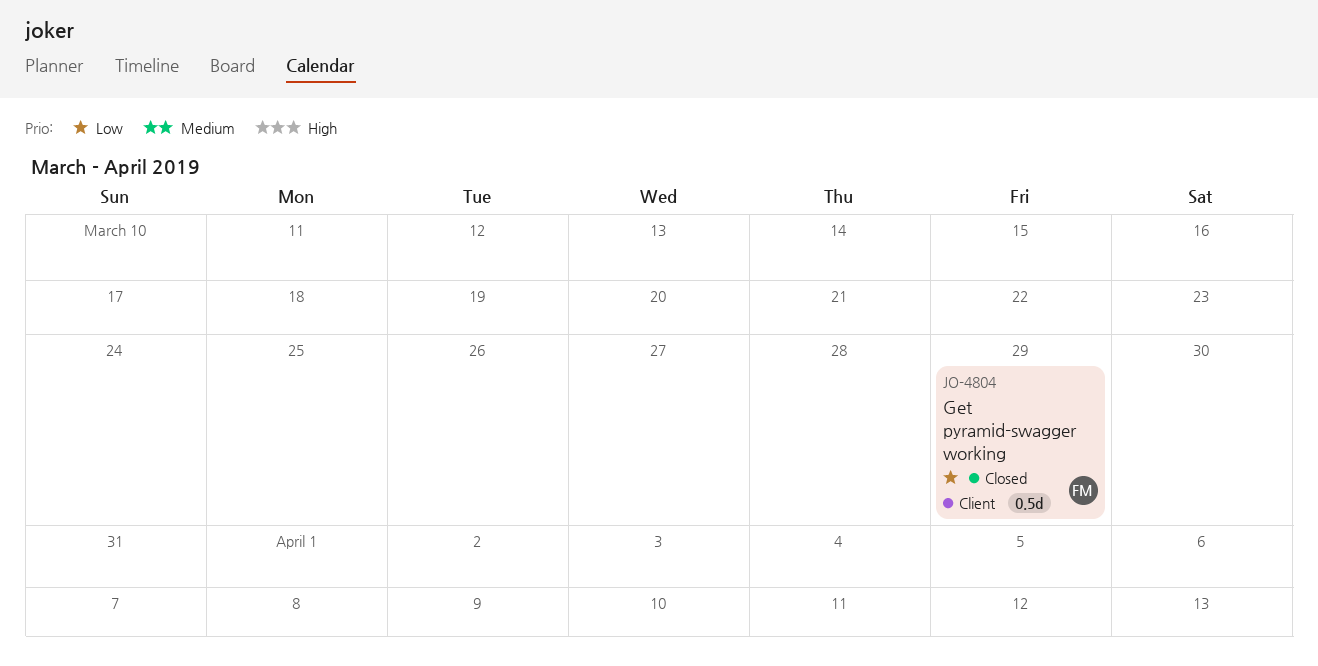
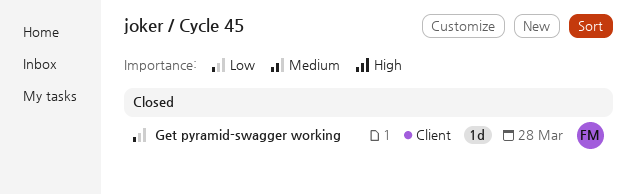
Get pyramid-swagger working, estimate: 0.5d -> 1d
Get pyramid-swagger working, due: Mar 29 -> Mar 28

